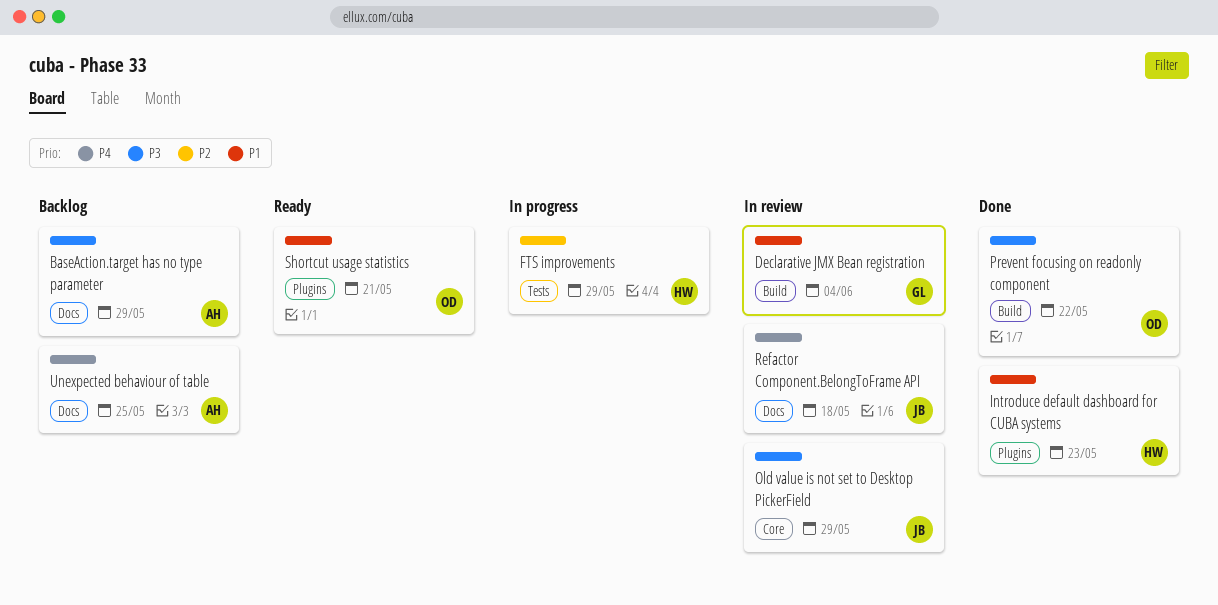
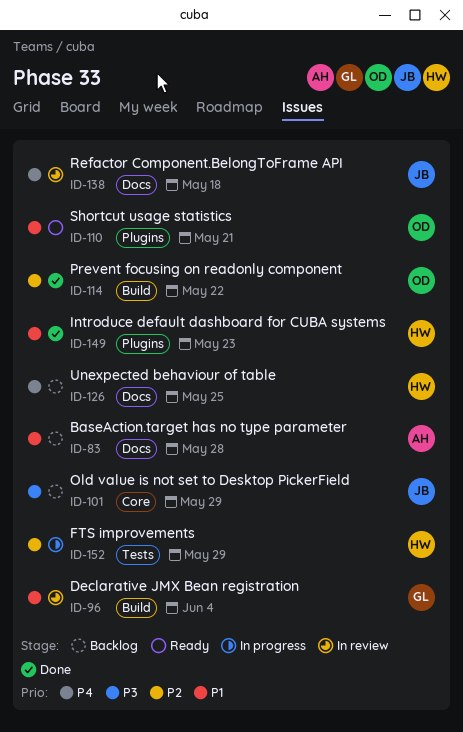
BaseAction.target has no type parameter, priority: P3 -> P1
BaseAction.target has no type parameter, due: May 29 -> May 28
Old value is not set to Desktop PickerField, status: In review -> Backlog
Prevent focusing on readonly component, priority: P3 -> P2
Unexpected behaviour of table, owner: AH -> HW

